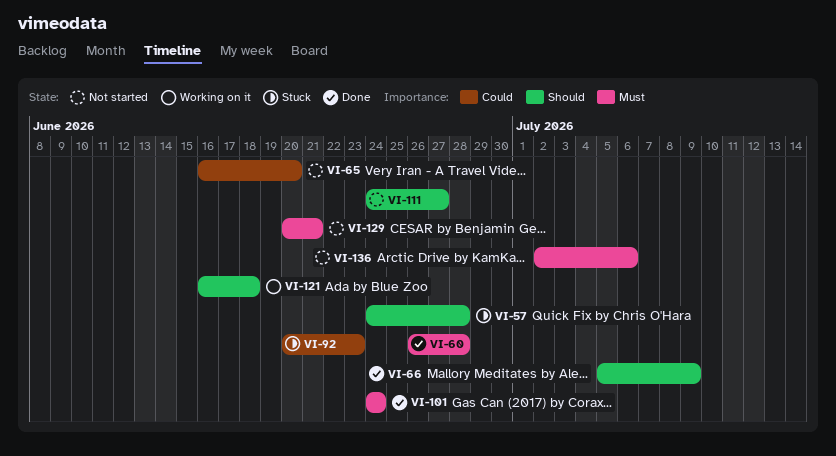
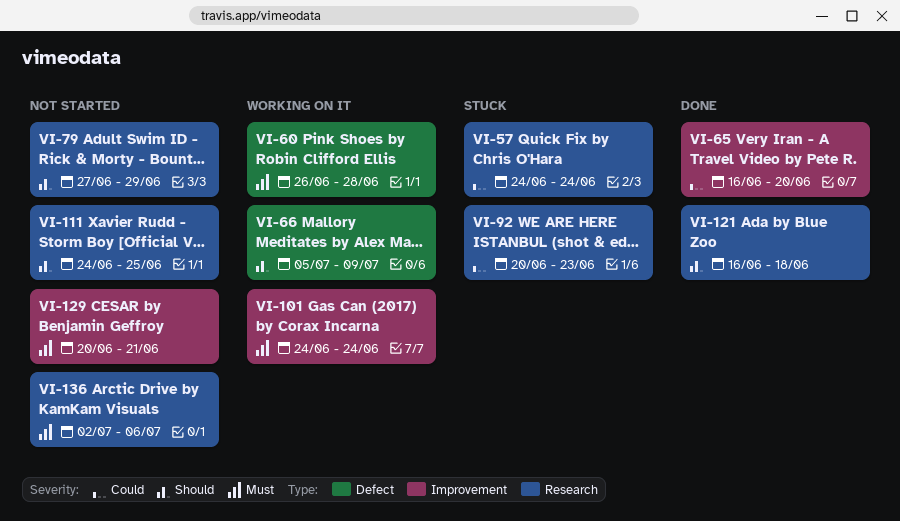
VI-57, priority: Should -> Could
VI-57, due: Jun 28 -> Jun 24
VI-60, status: Done -> Working on it
VI-65, status: Not started -> Done
VI-66, status: Done -> Working on it
VI-79: none -> present
VI-101, status: Done -> Working on it
VI-111, due: Jun 27 -> Jun 25
VI-121, status: Working on it -> Done

